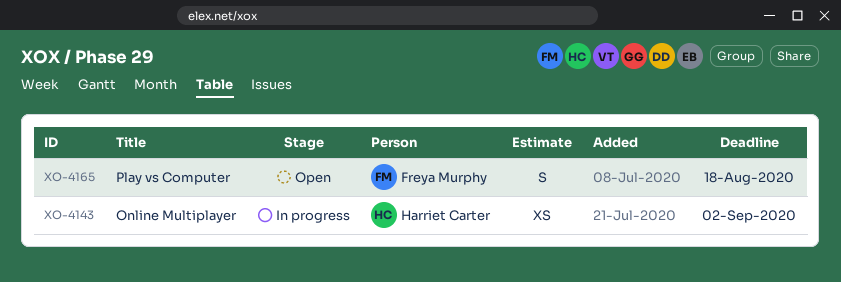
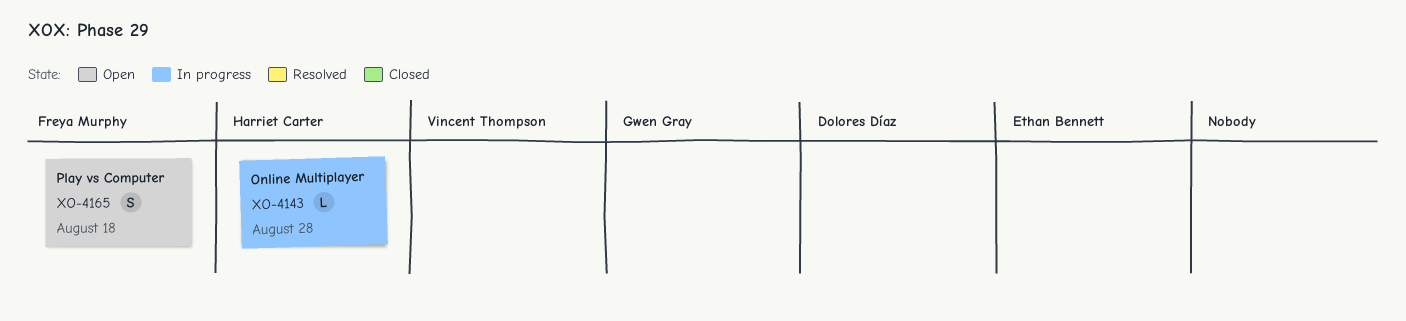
XO-4143, estimate: XS -> L
XO-4143, due: Sep 2 -> Aug 28

